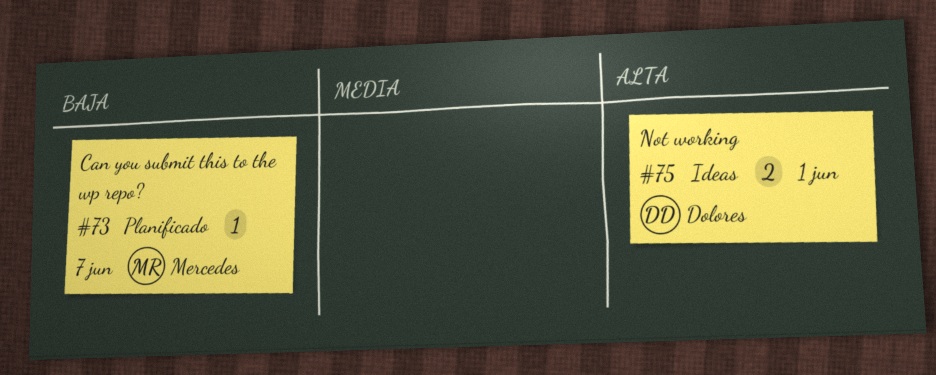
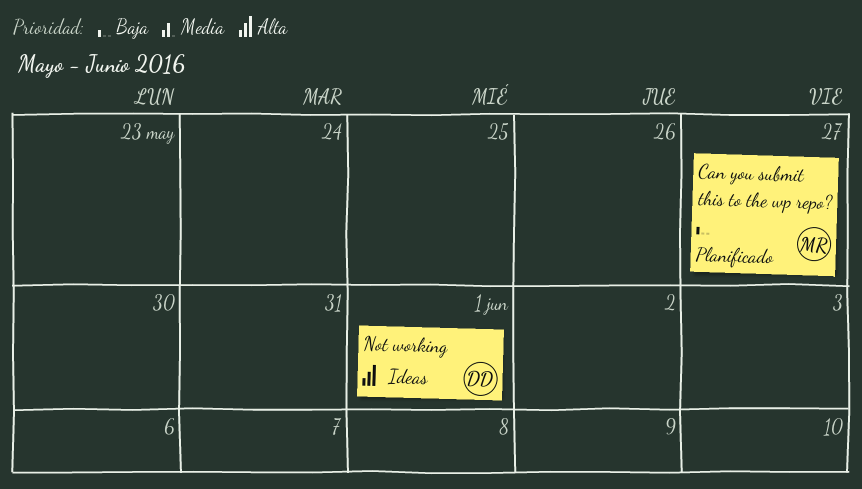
Can you submit this to the wp repo?, due: Jun 7 -> May 27

